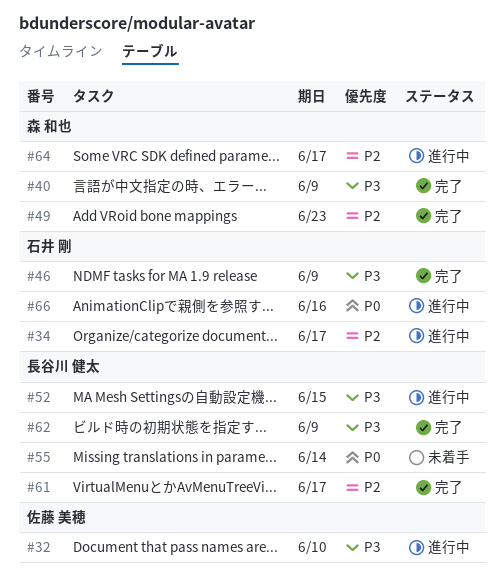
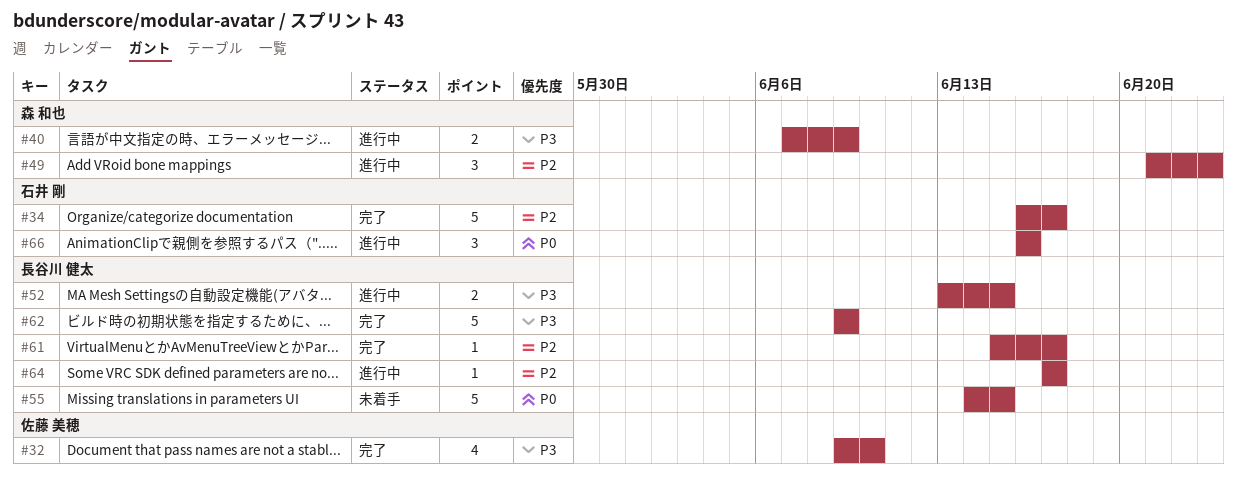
#32, status: 進行中 -> 完了
#34, status: 進行中 -> 完了
#40, status: 完了 -> 進行中
#46: present -> none
#49, status: 完了 -> 進行中
#55, due: Jun 14 -> Jun 15
#64, owner: 森 和也 -> 長谷川 健太

